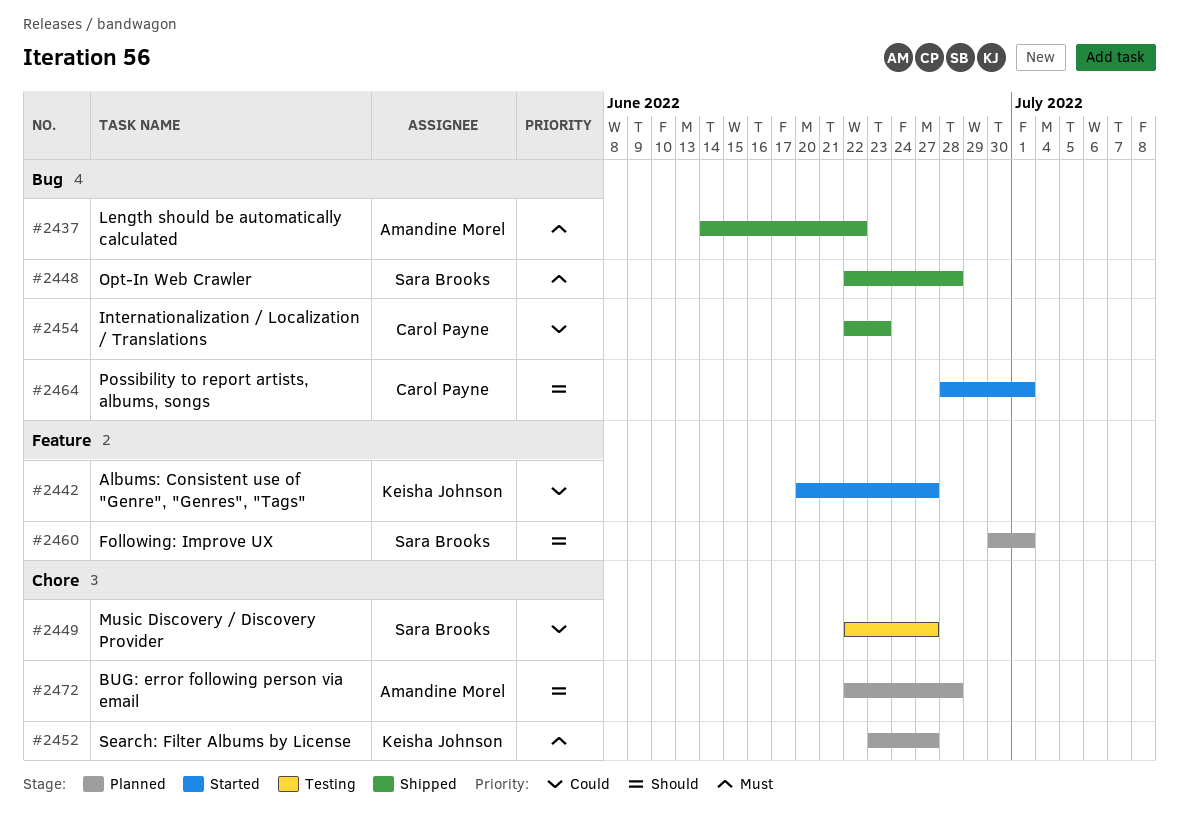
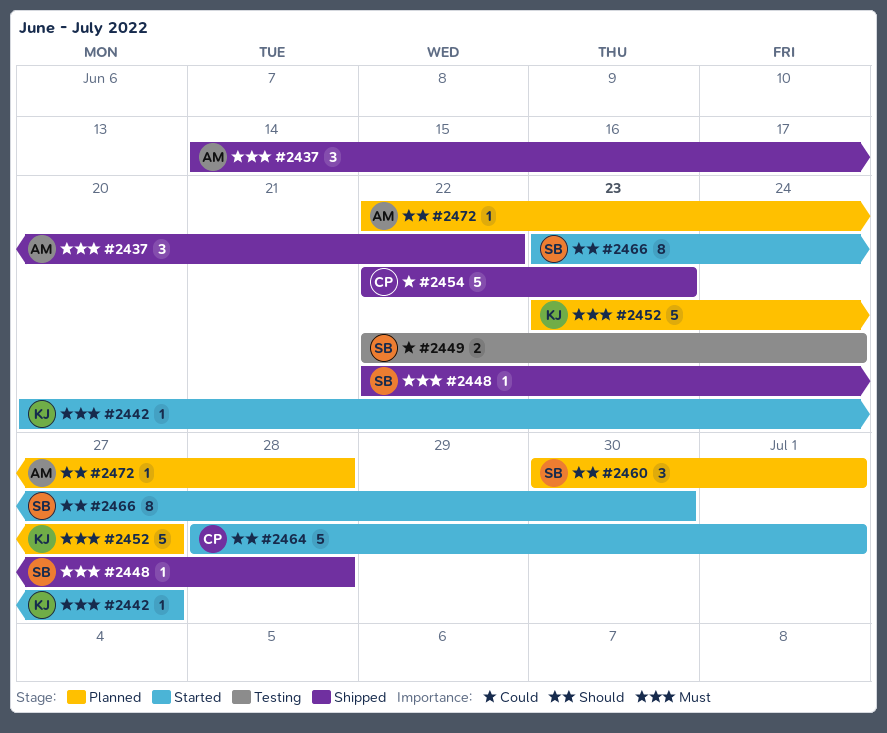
#2442, priority: Could -> Must
#2449, due: Jun 27 -> Jun 24
#2466: none -> present

